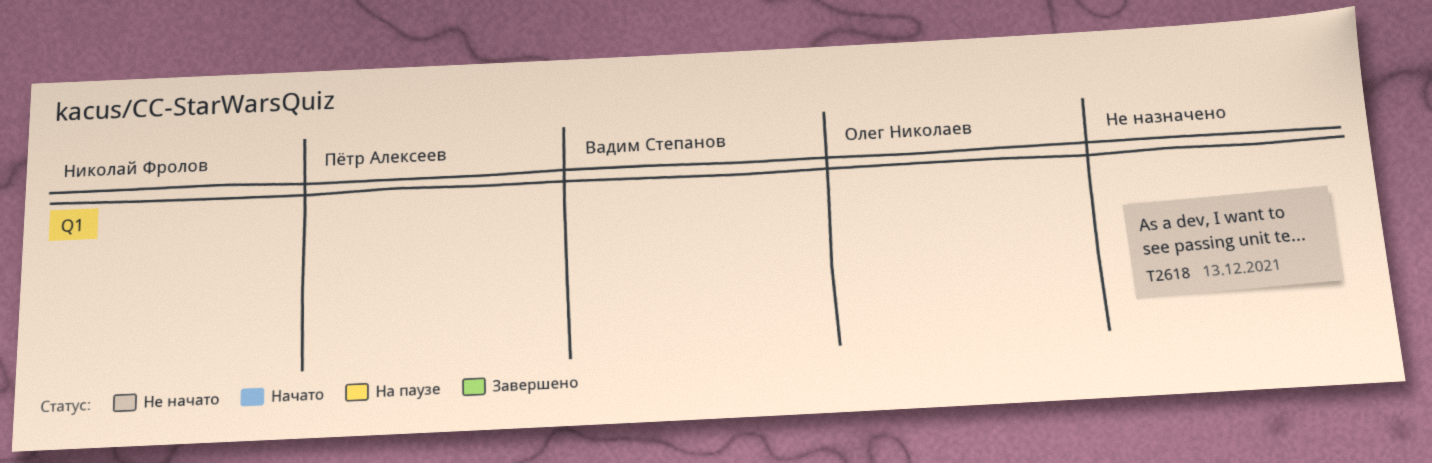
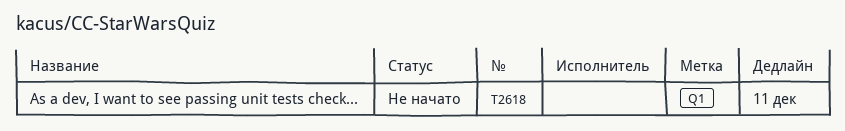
T2618, due: Dec 13 -> Dec 11

